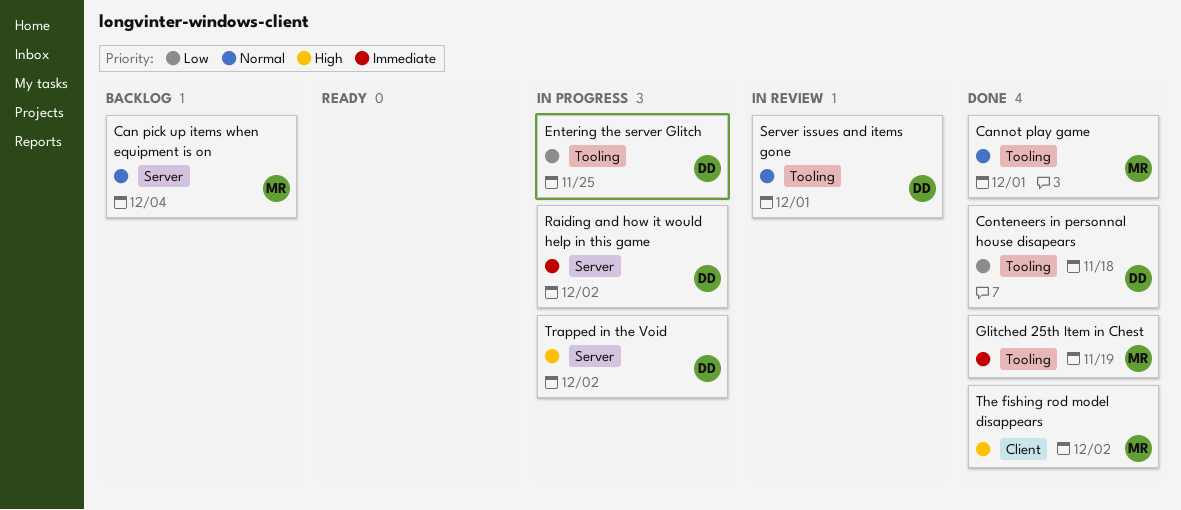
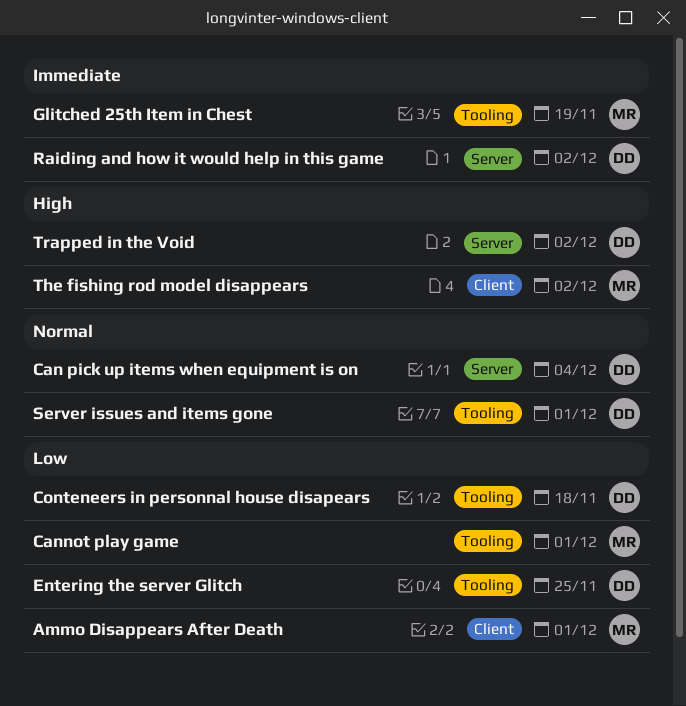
Ammo Disappears After Death: none -> present
Can pick up items when equipment is on, owner: MR -> DD
Cannot play game, priority: Normal -> Low

